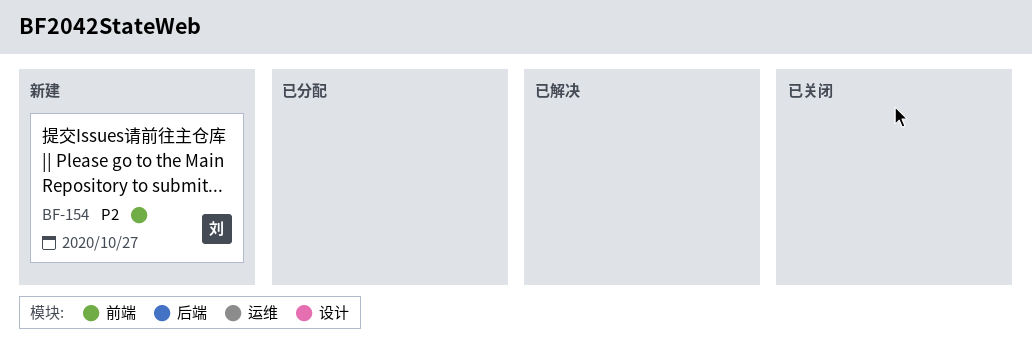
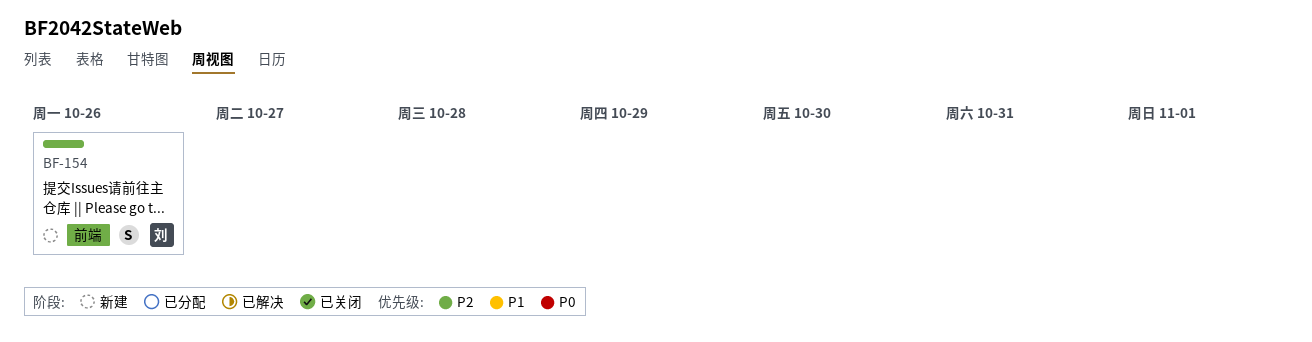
BF-154, due: Oct 27 -> Oct 26

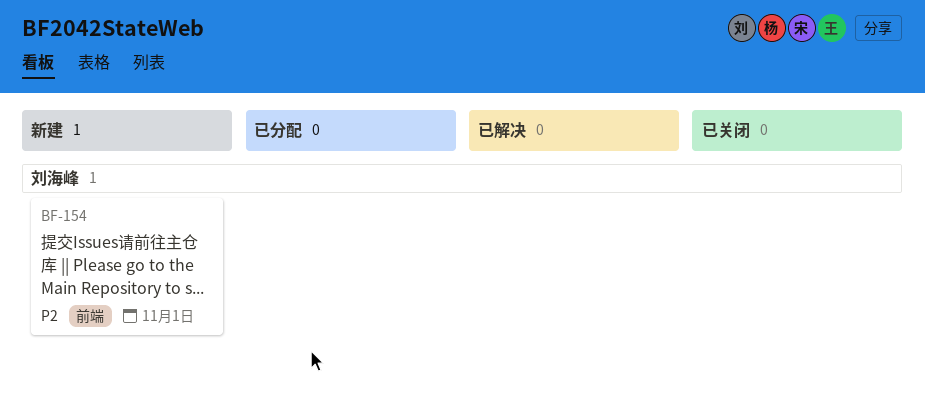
BF-154, due: Oct 26 -> Nov 1

